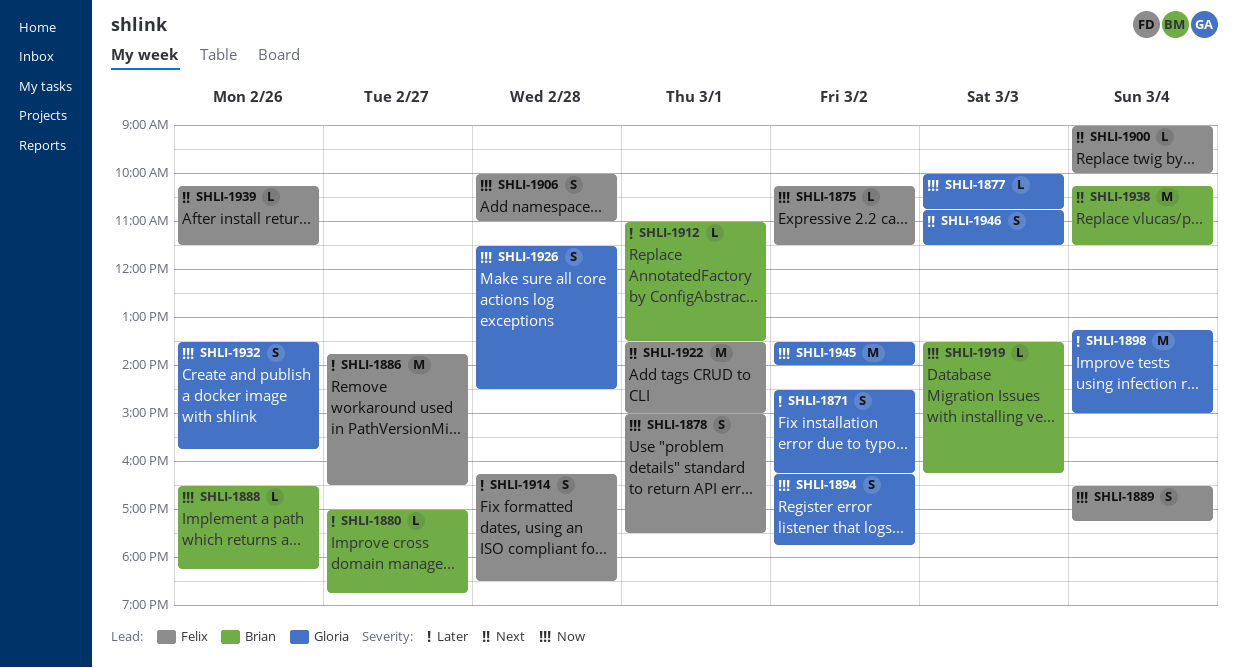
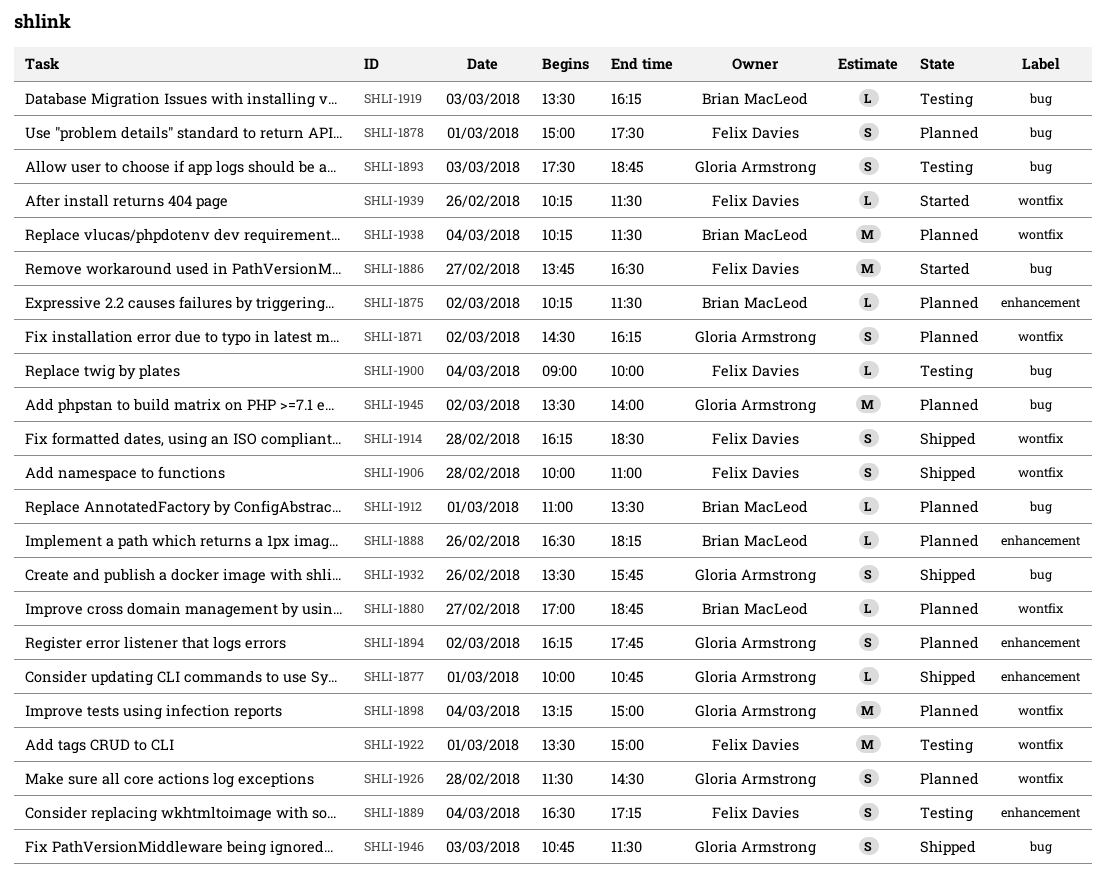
SHLI-1875, owner: Felix Davies -> Brian MacLeod
SHLI-1877, day: Mar 3 -> Mar 1
SHLI-1893: none -> present

